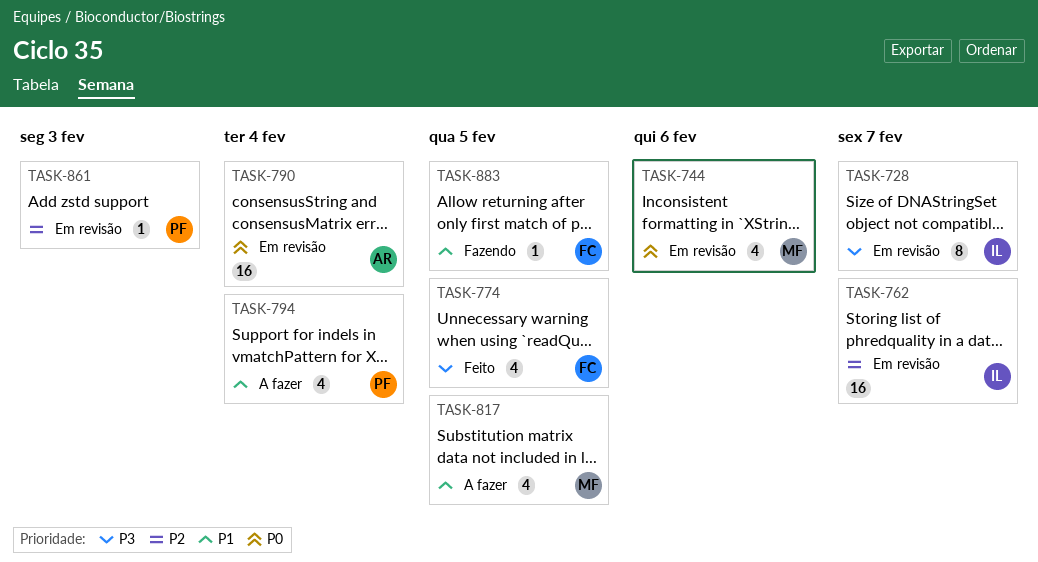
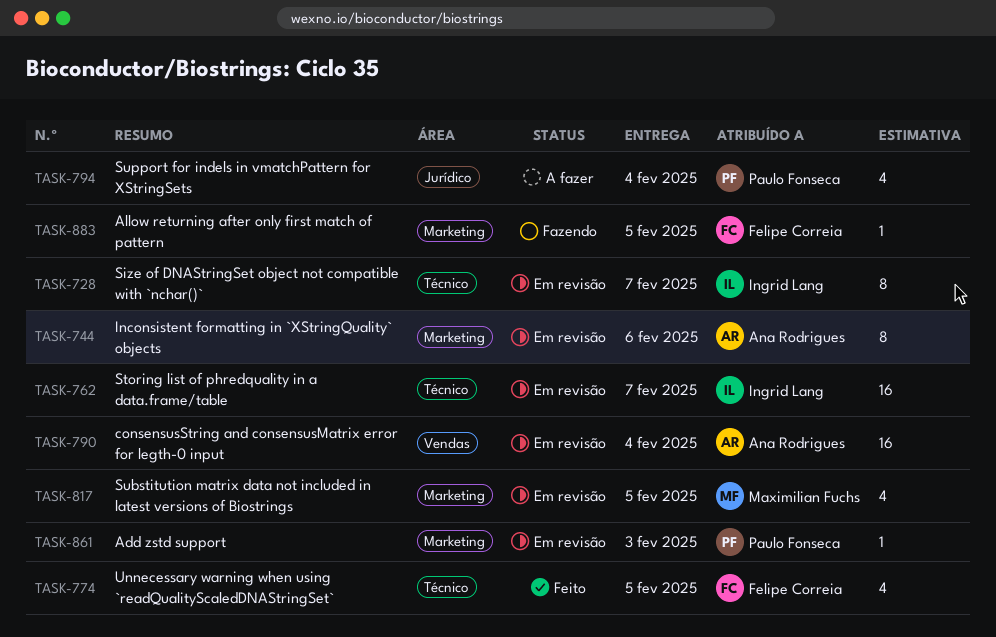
TASK-744, owner: Maximilian Fuchs -> Ana Rodrigues
TASK-744, estimate: 4 -> 8
TASK-817, status: A fazer -> Em revisão

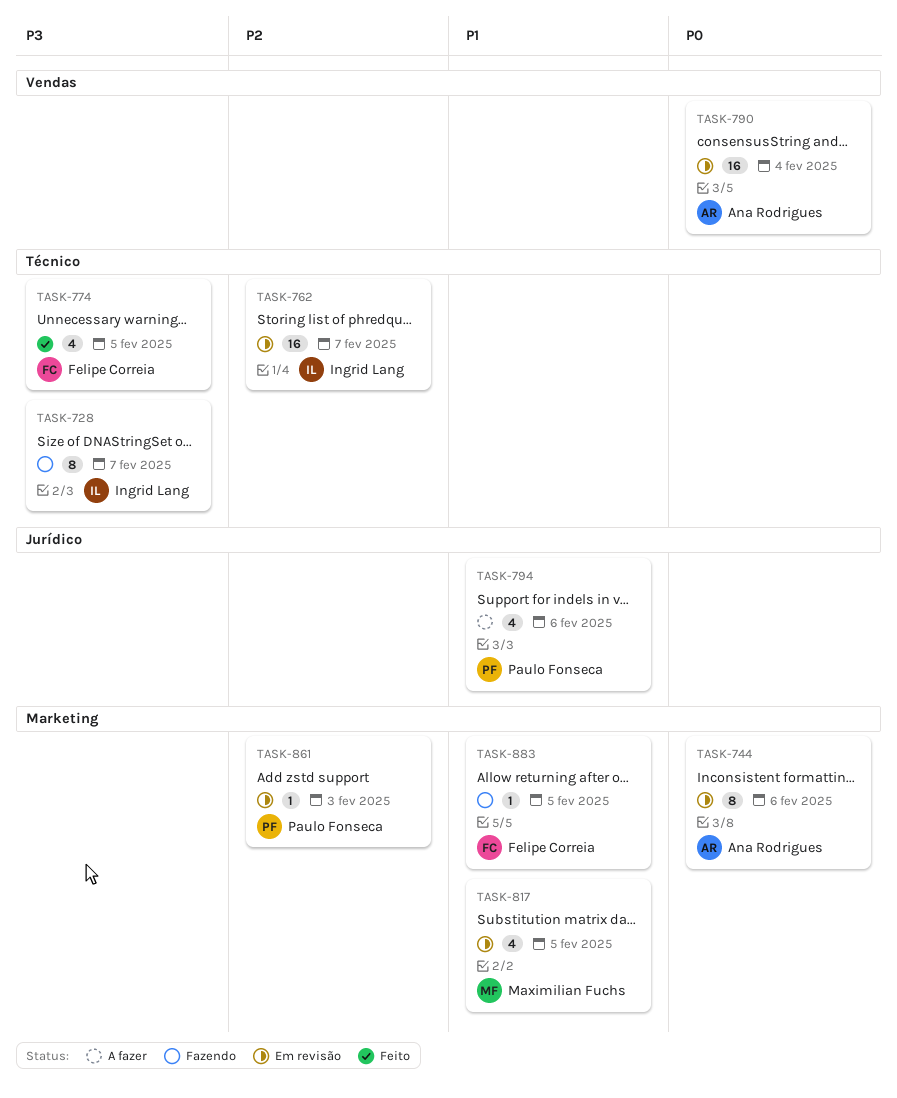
TASK-728, status: Em revisão -> Fazendo
TASK-794, due: Feb 4 -> Feb 6

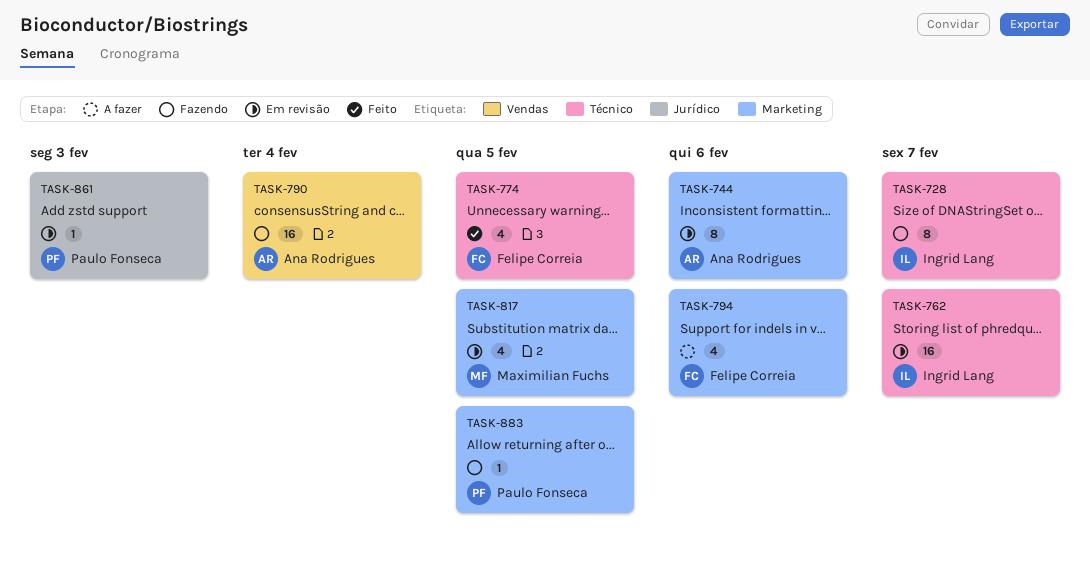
TASK-790, status: Em revisão -> Fazendo
TASK-794, owner: Paulo Fonseca -> Felipe Correia
TASK-794, label: Jurídico -> Marketing
TASK-861, label: Marketing -> Jurídico
TASK-883, owner: Felipe Correia -> Paulo Fonseca

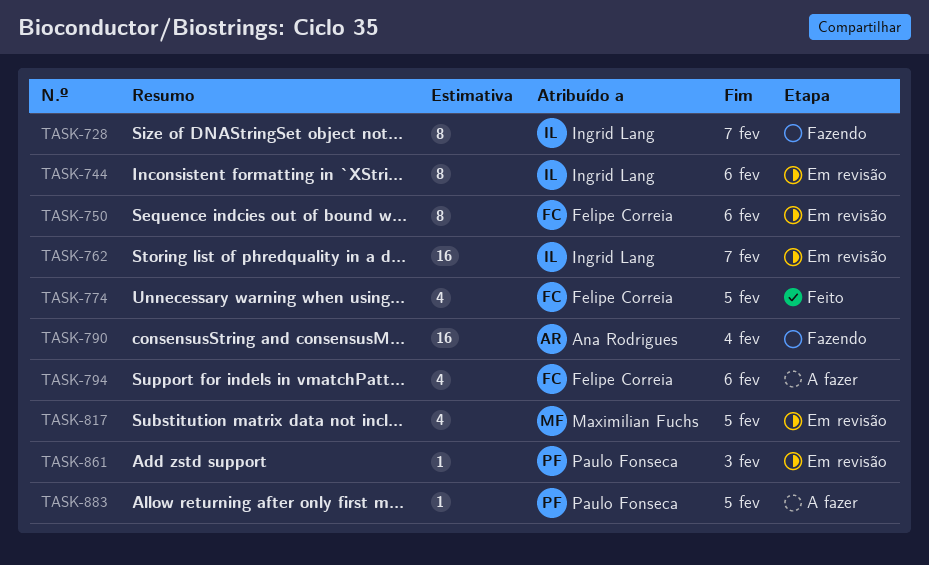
TASK-744, owner: Ana Rodrigues -> Ingrid Lang
TASK-750: none -> present
TASK-883, status: Fazendo -> A fazer

